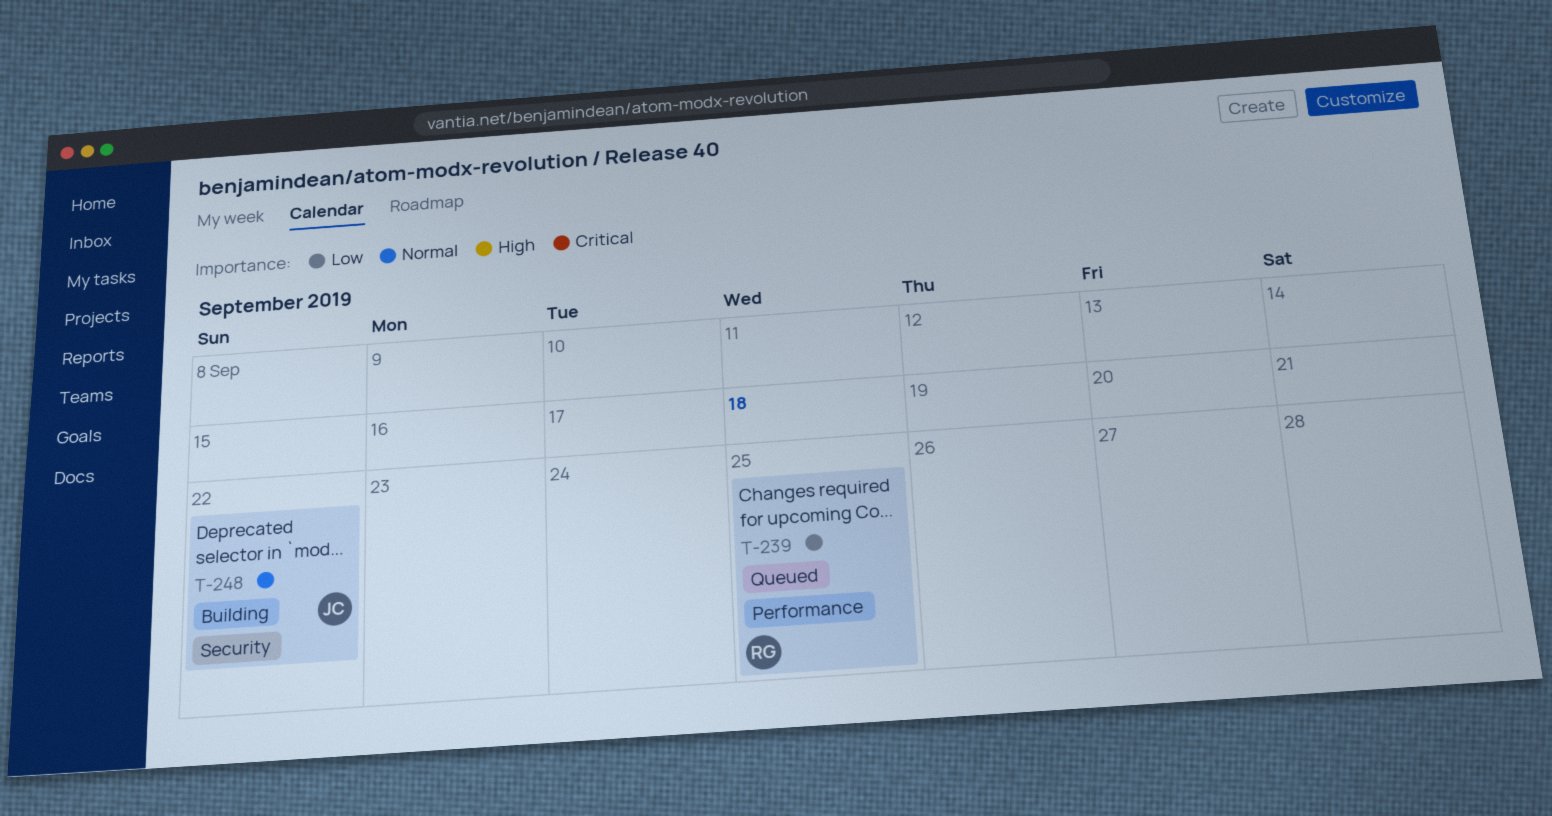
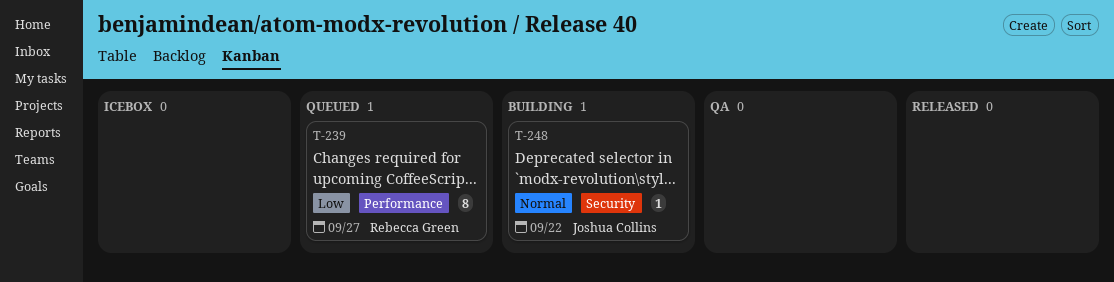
T-239, due: Sep 25 -> Sep 27

